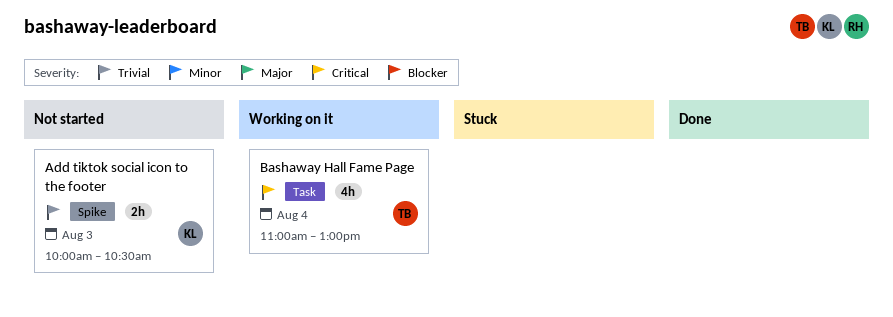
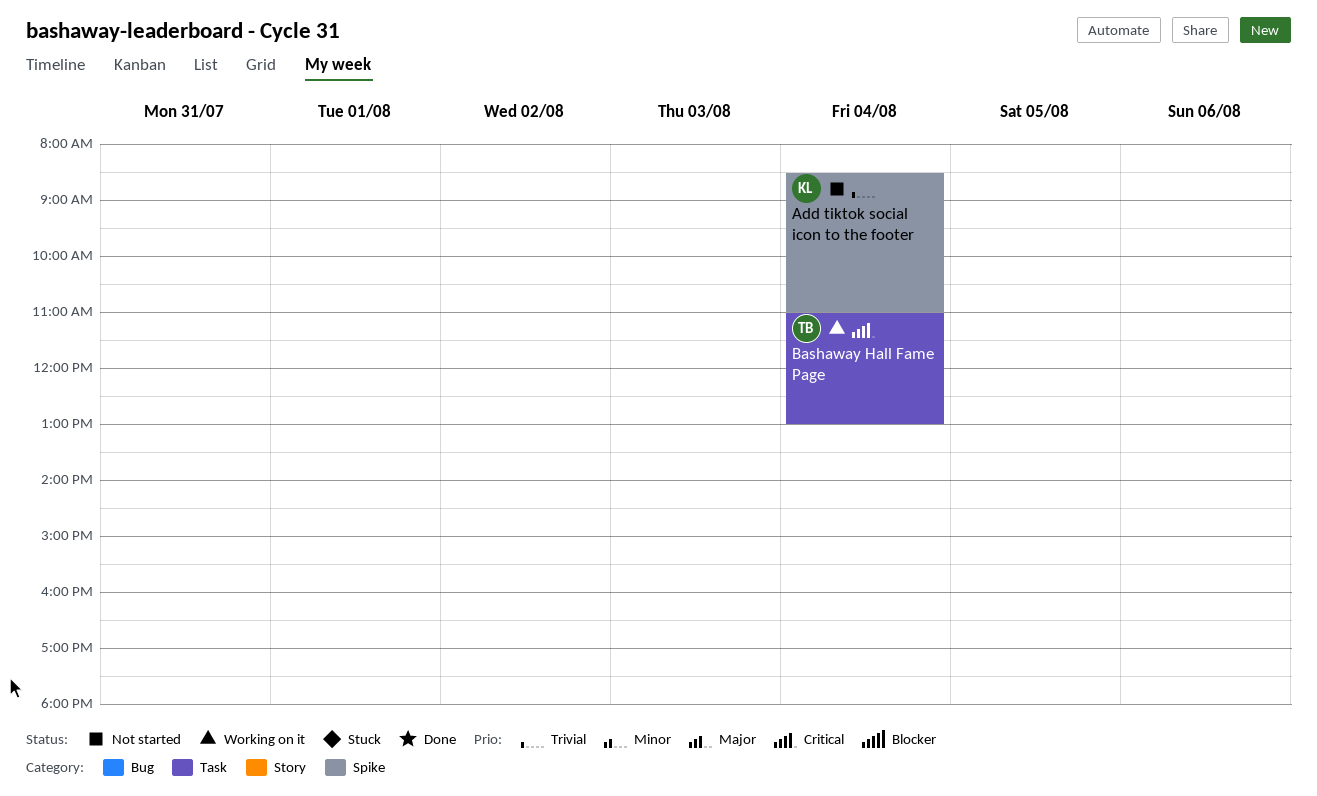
Add tiktok social icon to the footer, day: Aug 3 -> Aug 4
Add tiktok social icon to the footer, begins: 10:00 -> 08:30
Add tiktok social icon to the footer, ends: 10:30 -> 11:00

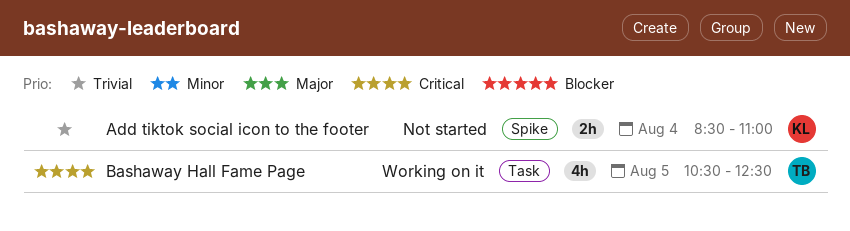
Bashaway Hall Fame Page, day: Aug 4 -> Aug 5
Bashaway Hall Fame Page, begins: 11:00 -> 10:30
Bashaway Hall Fame Page, ends: 13:00 -> 12:30

